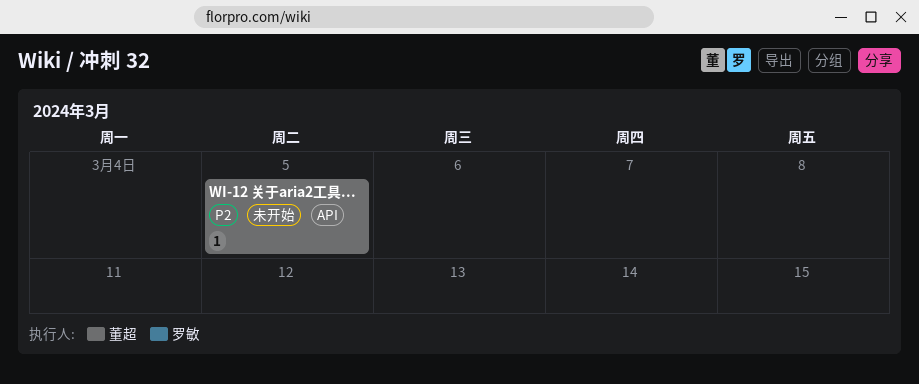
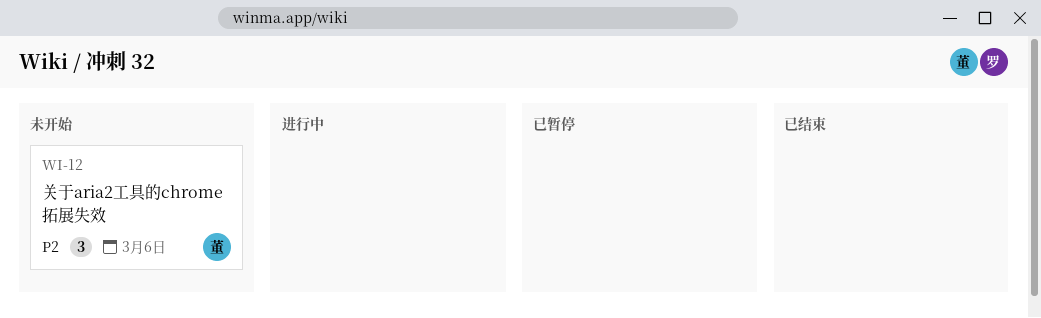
WI-12, estimate: 1 -> 3
WI-12, due: Mar 5 -> Mar 6

